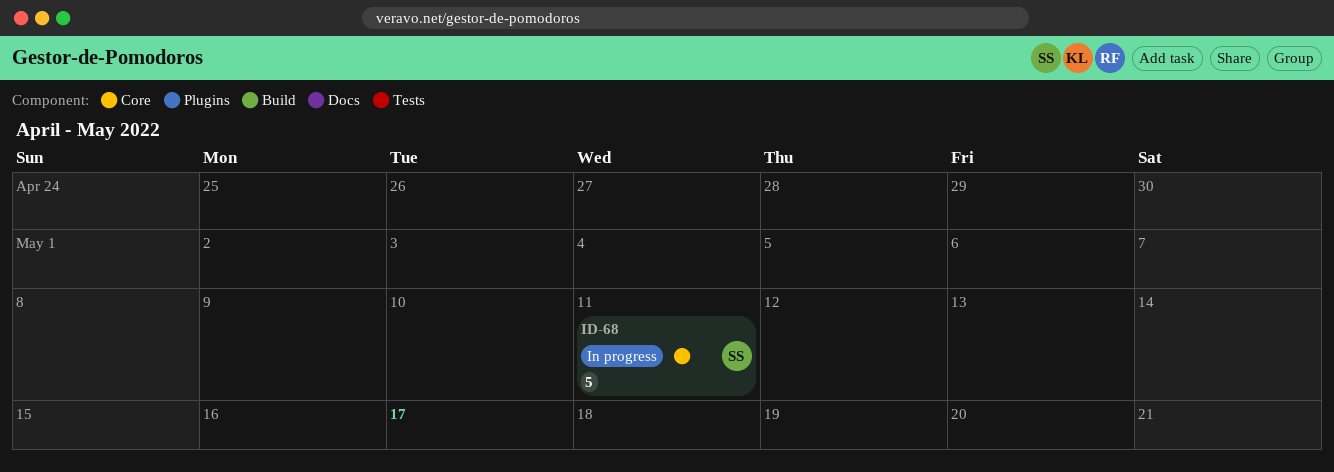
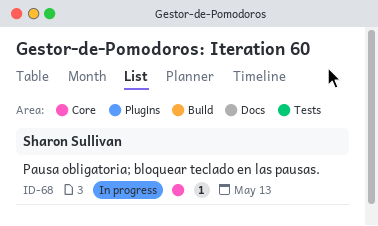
ID-68, estimate: 5 -> 1
ID-68, due: May 11 -> May 13

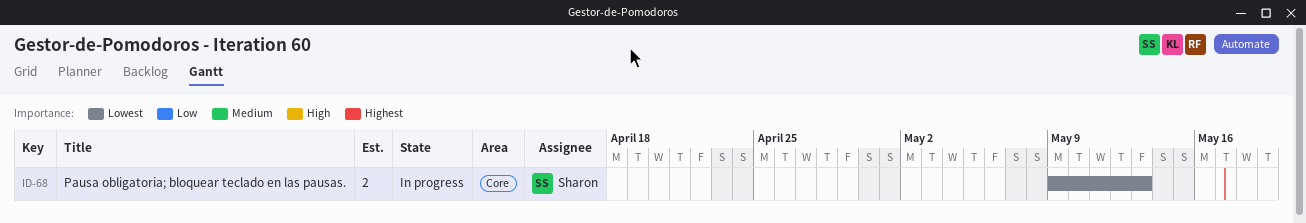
ID-68, estimate: 1 -> 2

